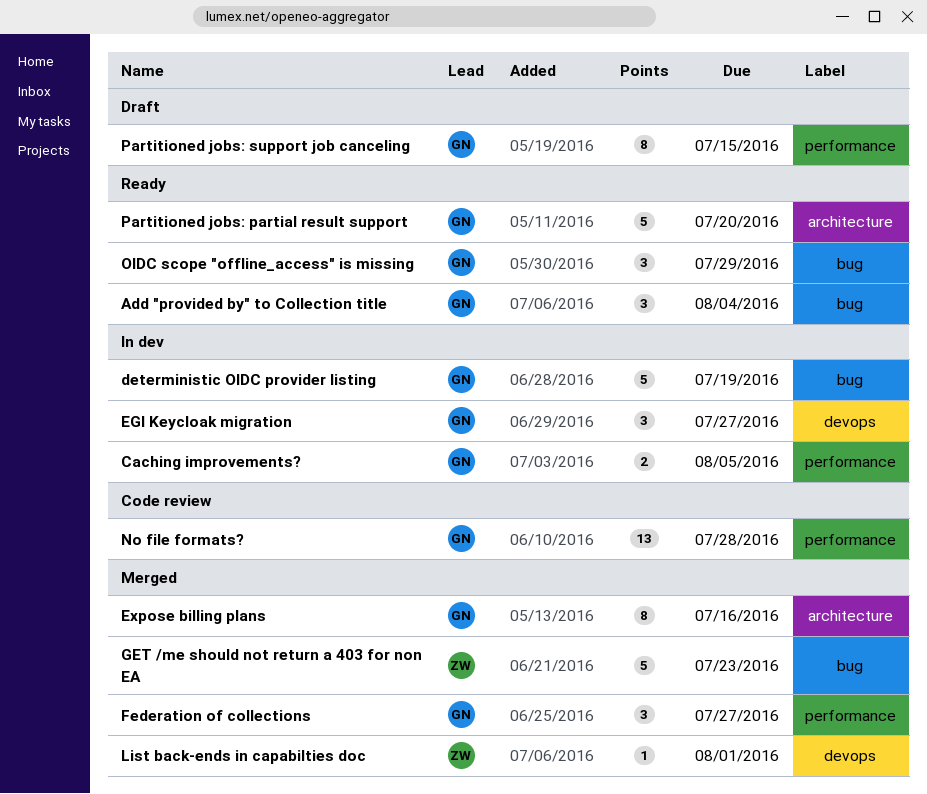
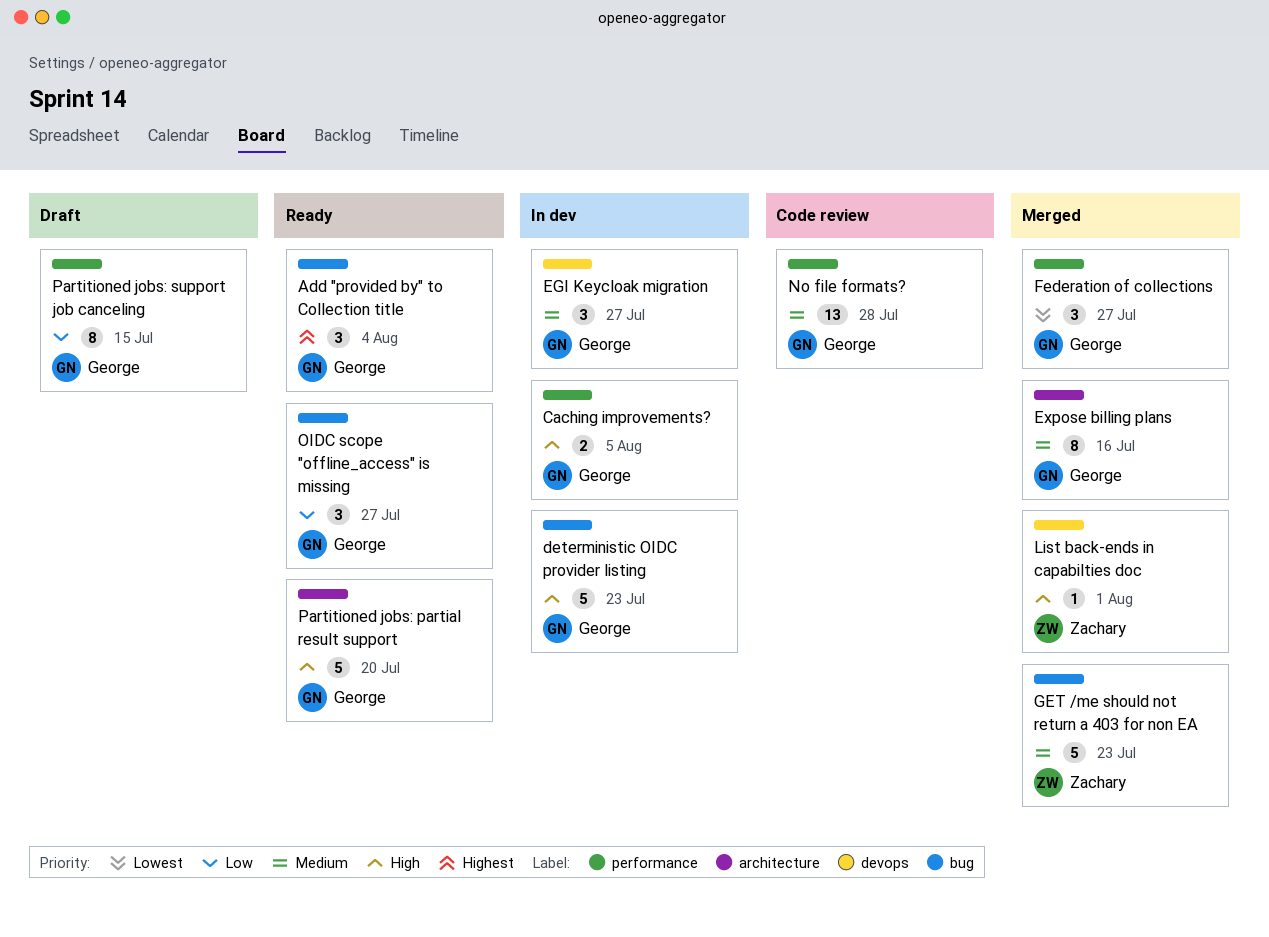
deterministic OIDC provider listing, due: Jul 19 -> Jul 23
OIDC scope "offline_access" is missing, due: Jul 29 -> Jul 27

